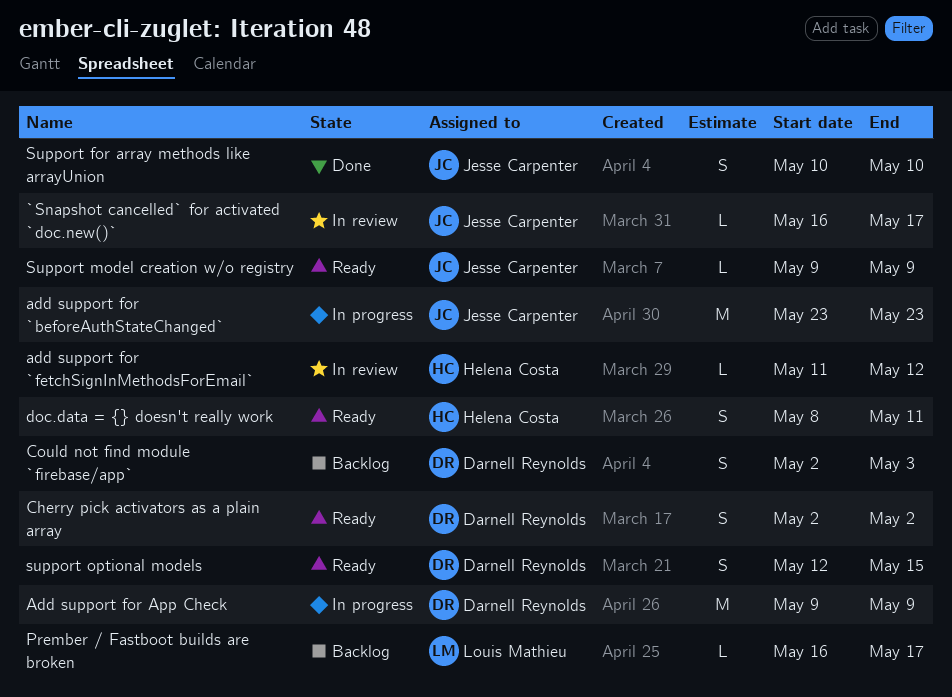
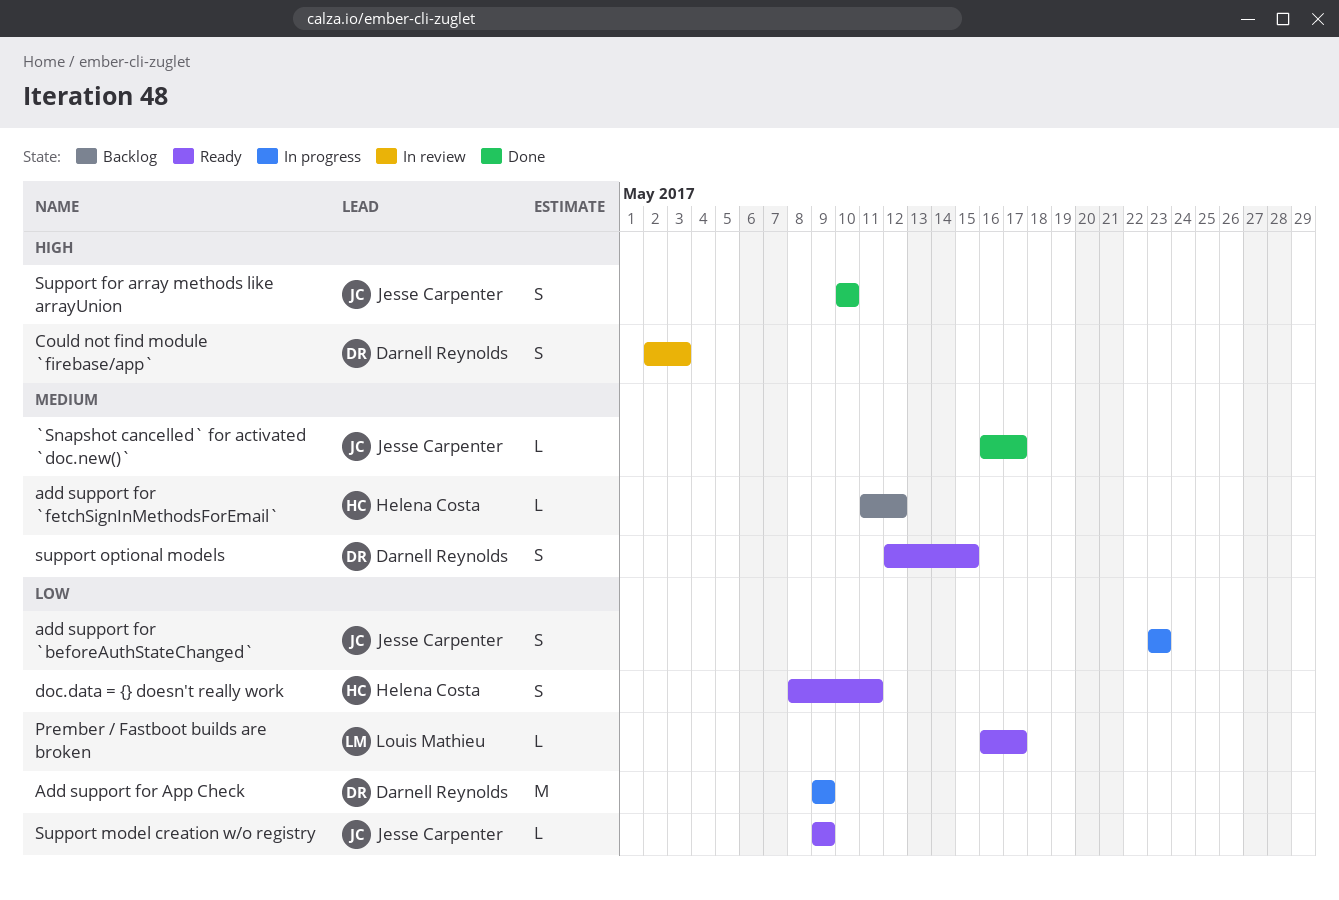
`Snapshot cancelled` for activated `doc.new()`, status: In review -> Done
add support for `beforeAuthStateChanged`, estimate: M -> S
add support for `fetchSignInMethodsForEmail`, status: In review -> Backlog
Cherry pick activators as a plain array: present -> none
Could not find module `firebase/app`, status: Backlog -> In review
Prember / Fastboot builds are broken, status: Backlog -> Ready

